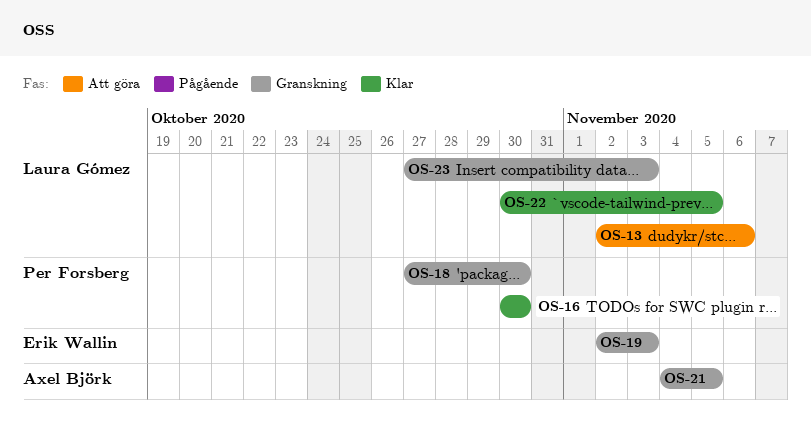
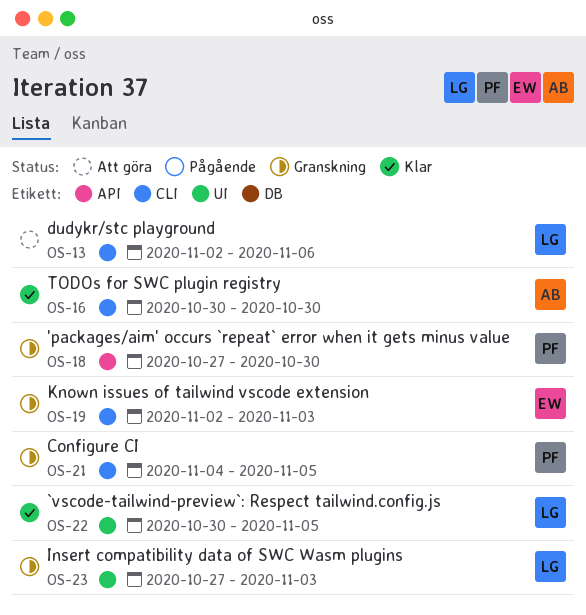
OS-16, owner: Per Forsberg -> Axel Björk
OS-21, owner: Axel Björk -> Per Forsberg

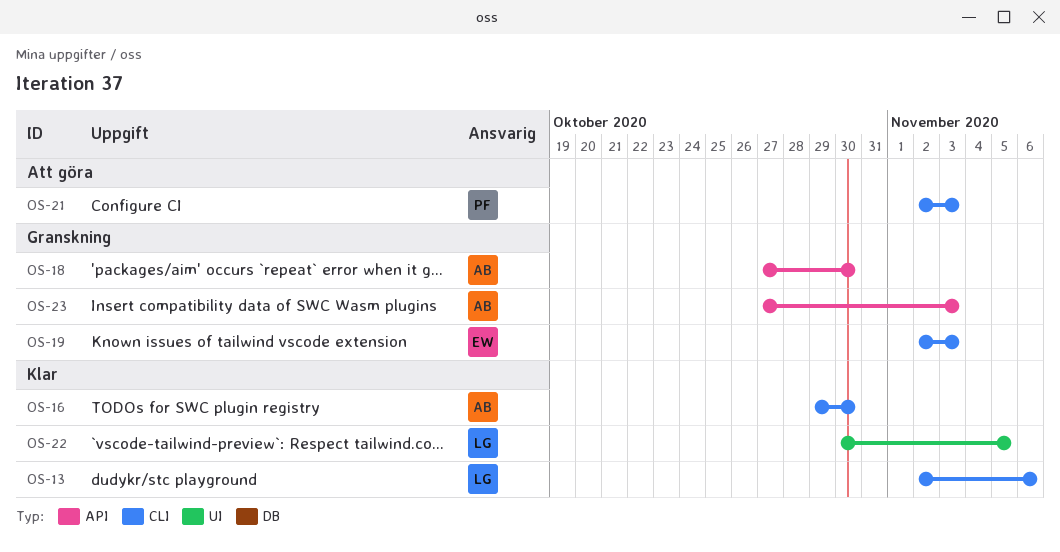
OS-13, status: Att göra -> Klar
OS-16, start: Oct 30 -> Oct 29
OS-18, owner: PF -> AB
OS-21, status: Granskning -> Att göra
OS-21, start: Nov 4 -> Nov 2
OS-21, due: Nov 5 -> Nov 3
OS-23, owner: LG -> AB
OS-23, label: UI -> API

